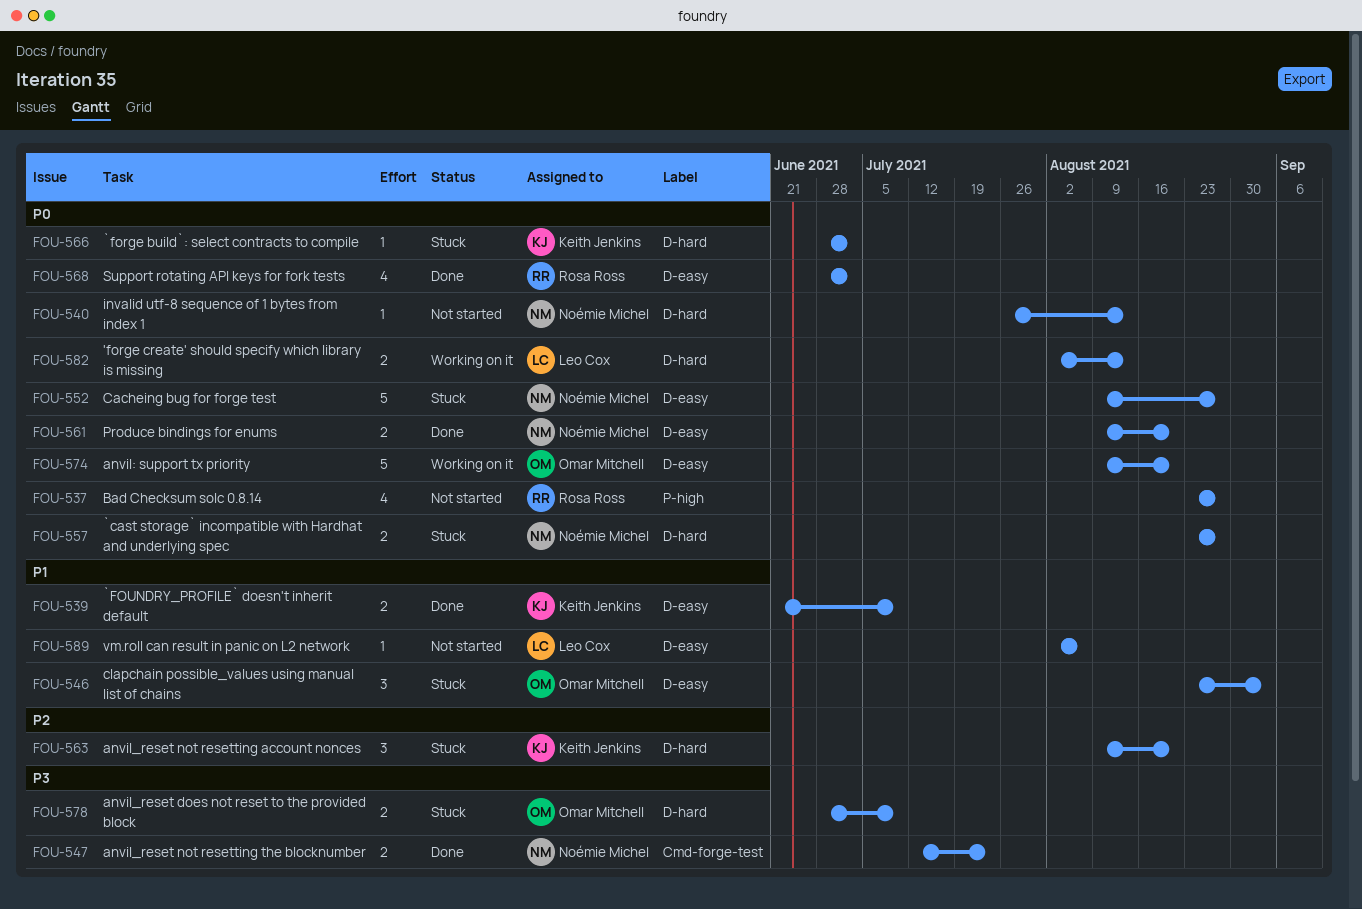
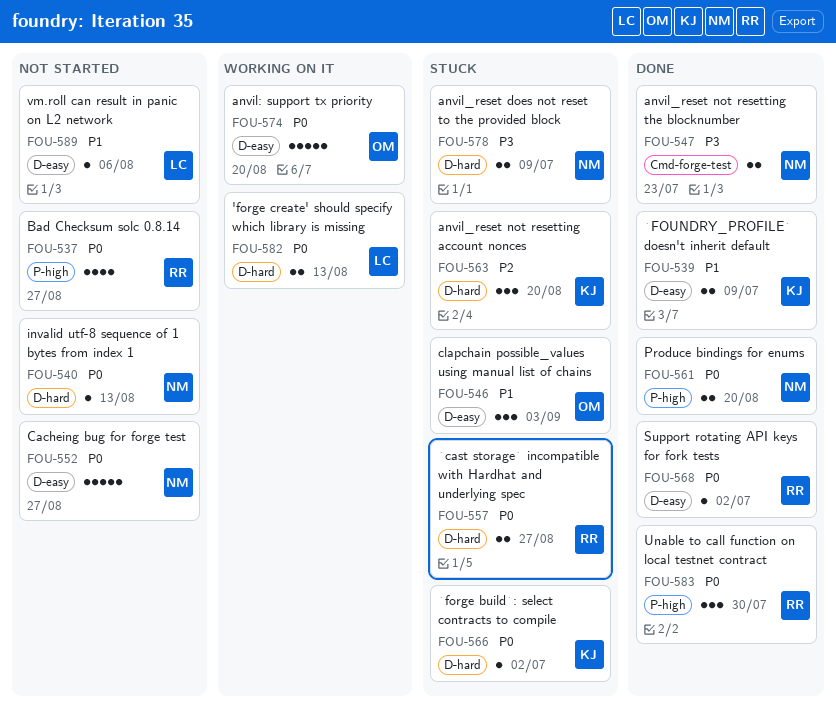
FOU-552, status: Stuck -> Not started
FOU-557, owner: Noémie Michel -> Rosa Ross
FOU-561, label: D-easy -> P-high
FOU-568, estimate: 4 -> 1
FOU-578, owner: Omar Mitchell -> Noémie Michel
FOU-583: none -> present

